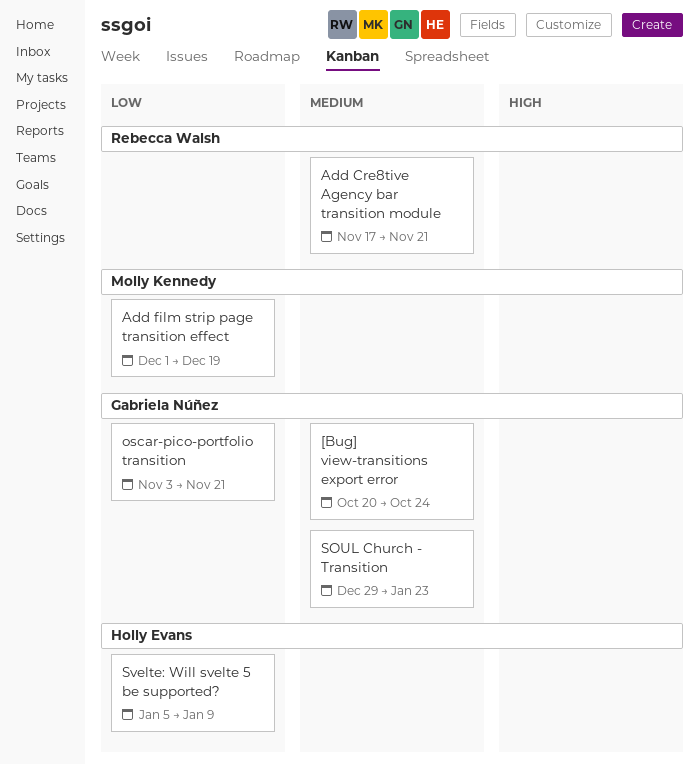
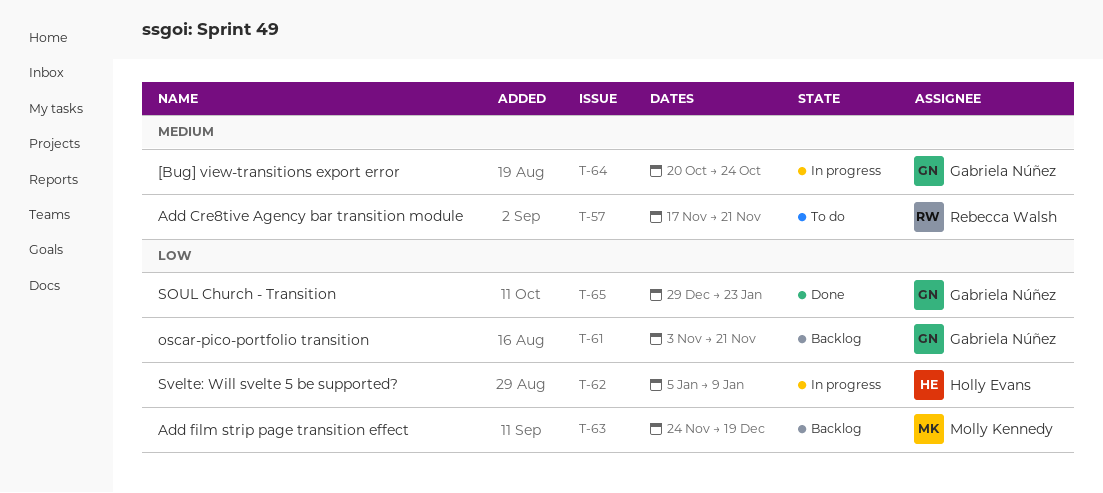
Add film strip page transition effect, start: Dec 1 -> Nov 24
SOUL Church - Transition, priority: Medium -> Low

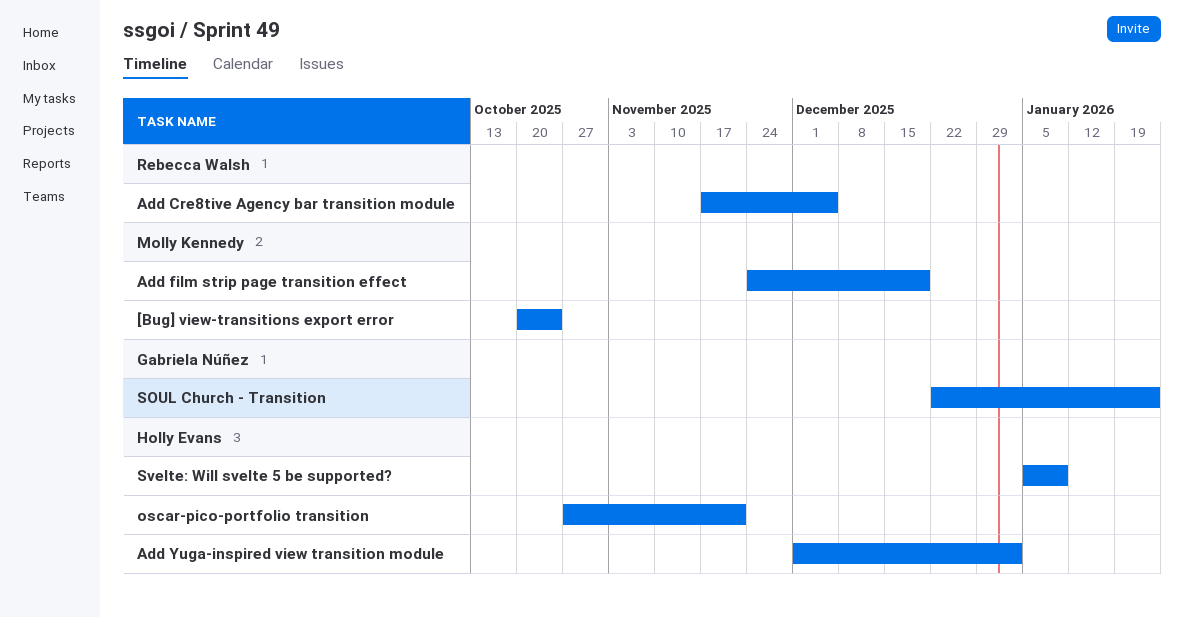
[Bug] view-transitions export error, owner: Gabriela Núñez -> Molly Kennedy
Add Cre8tive Agency bar transition module, due: Nov 21 -> Dec 5
Add Yuga-inspired view transition module: none -> present
oscar-pico-portfolio transition, owner: Gabriela Núñez -> Holly Evans
oscar-pico-portfolio transition, start: Nov 3 -> Oct 27
SOUL Church - Transition, start: Dec 29 -> Dec 22

